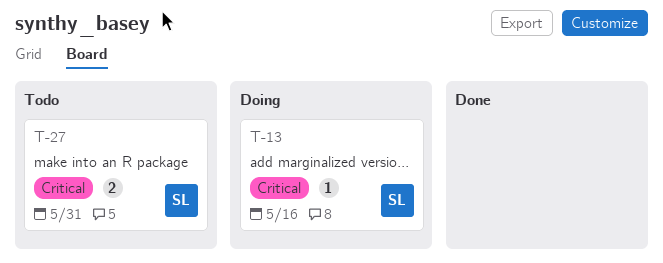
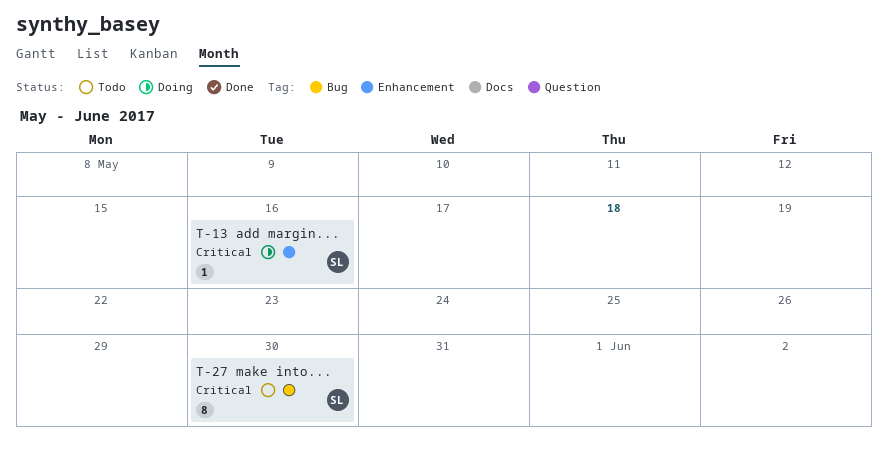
T-27, estimate: 2 -> 8
T-27, due: May 31 -> May 30

